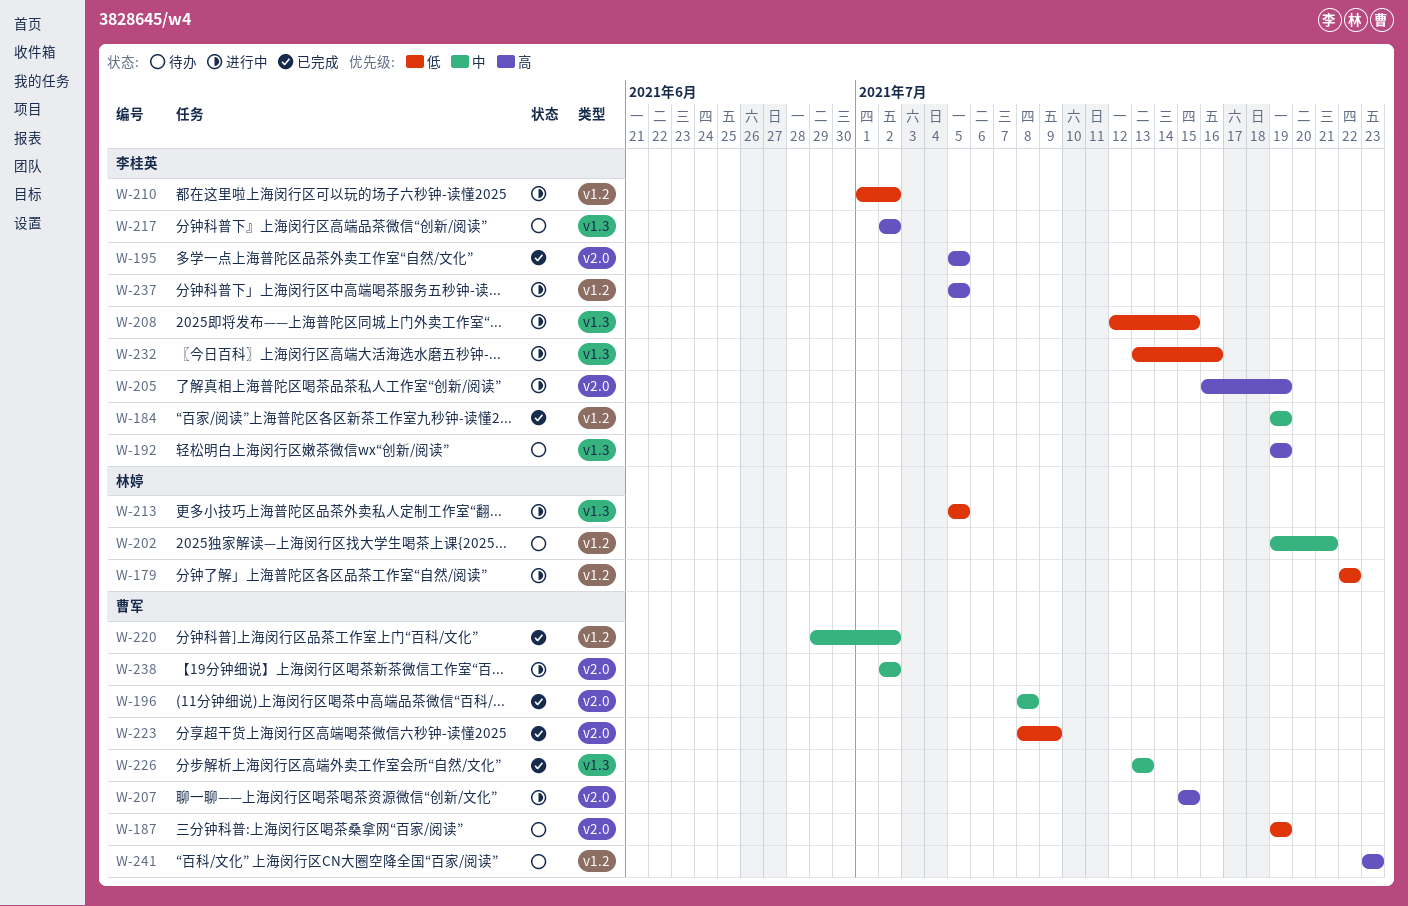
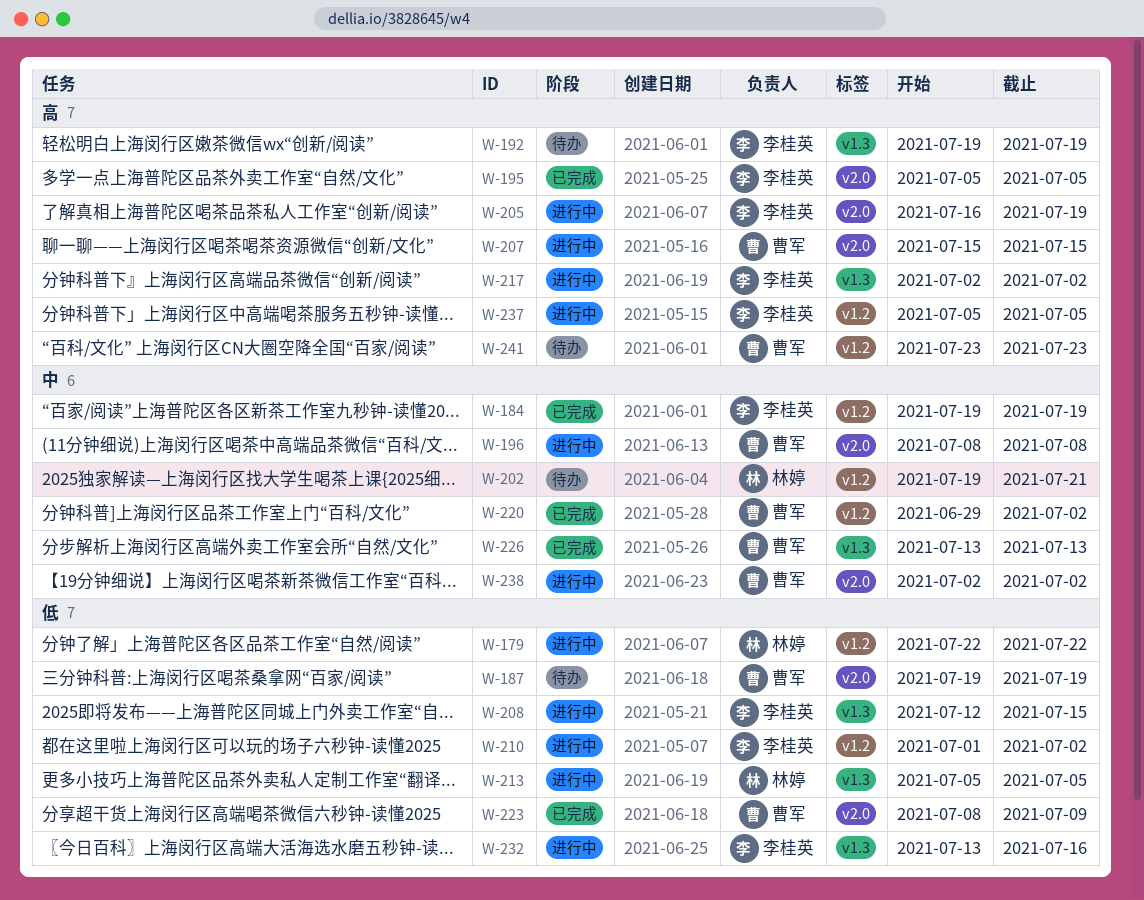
W-196, status: 已完成 -> 进行中
W-217, status: 待办 -> 进行中

